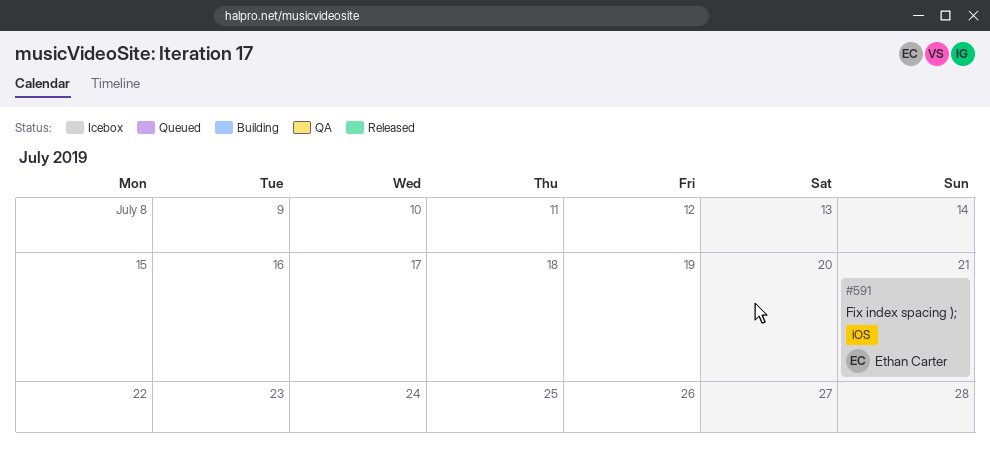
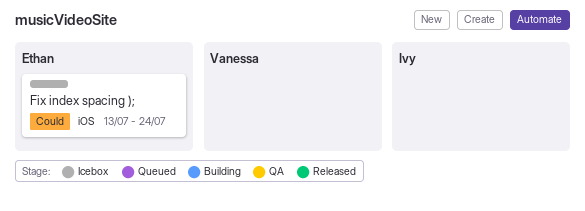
Fix index spacing );, due: Jul 21 -> Jul 24

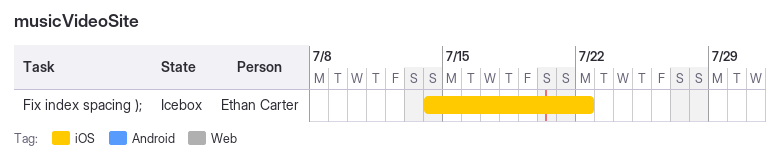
Fix index spacing );, start: Jul 13 -> Jul 14
Fix index spacing );, due: Jul 24 -> Jul 22

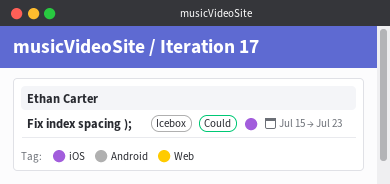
Fix index spacing );, start: Jul 14 -> Jul 15
Fix index spacing );, due: Jul 22 -> Jul 23

